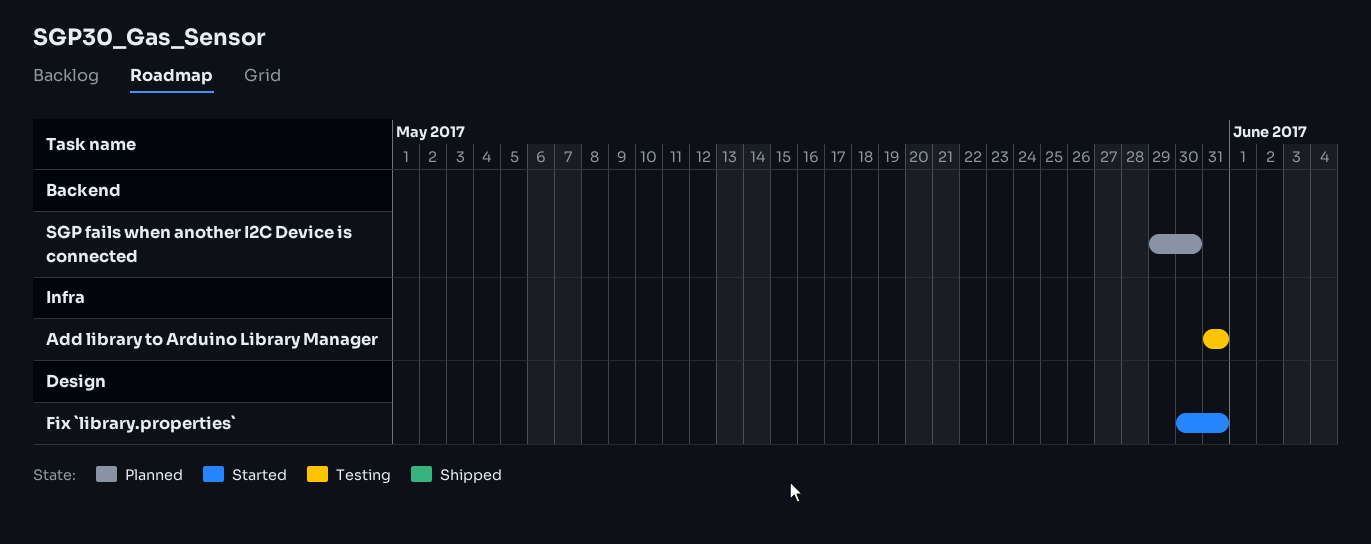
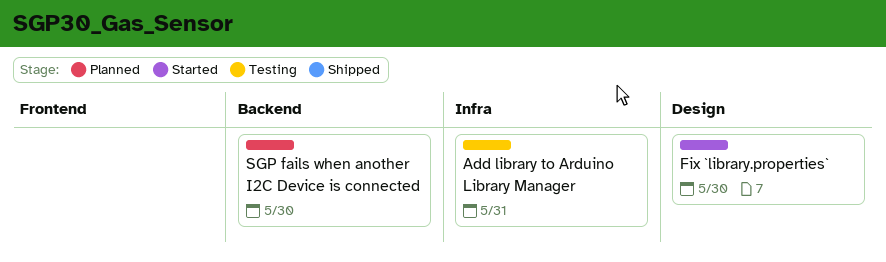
Fix `library.properties`, due: May 31 -> May 30

